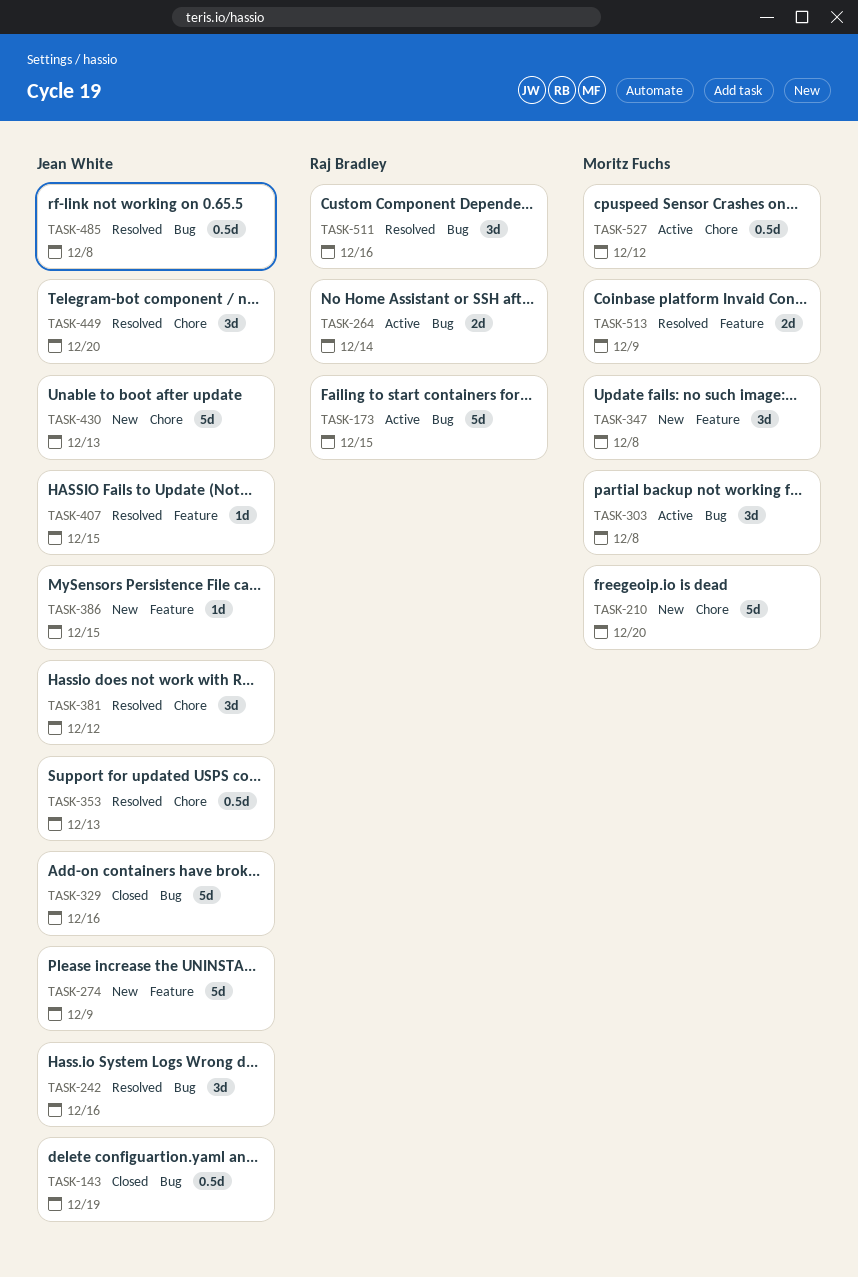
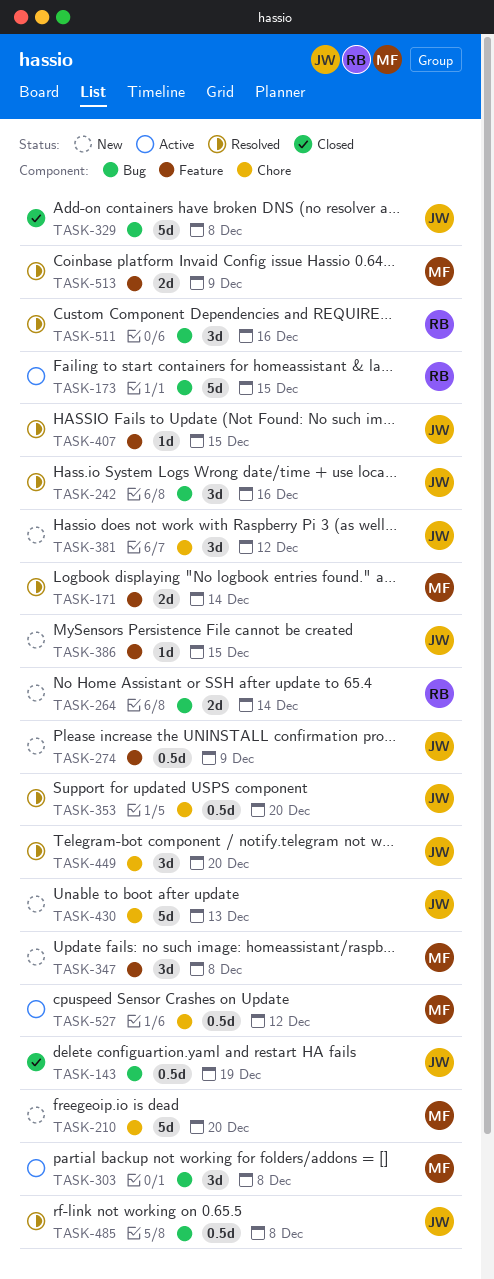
TASK-171: none -> present
TASK-264, status: Active -> New
TASK-274, estimate: 5d -> 0.5d
TASK-329, due: Dec 16 -> Dec 8
TASK-353, due: Dec 13 -> Dec 20
TASK-381, status: Resolved -> New

